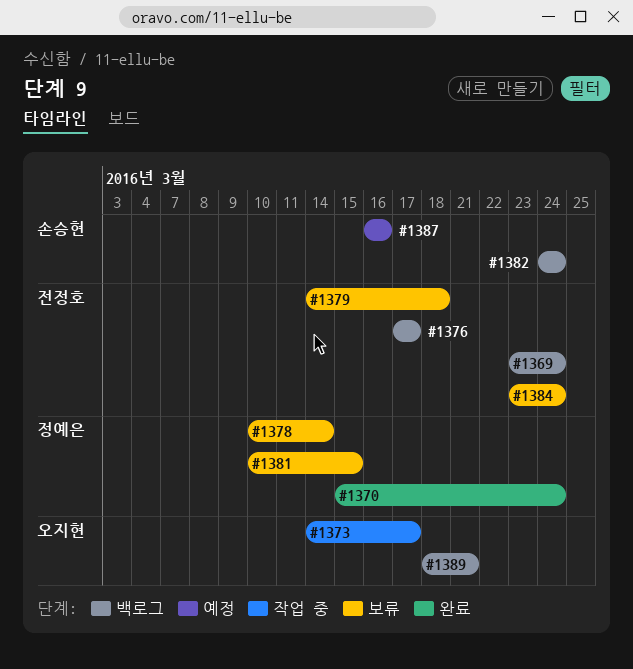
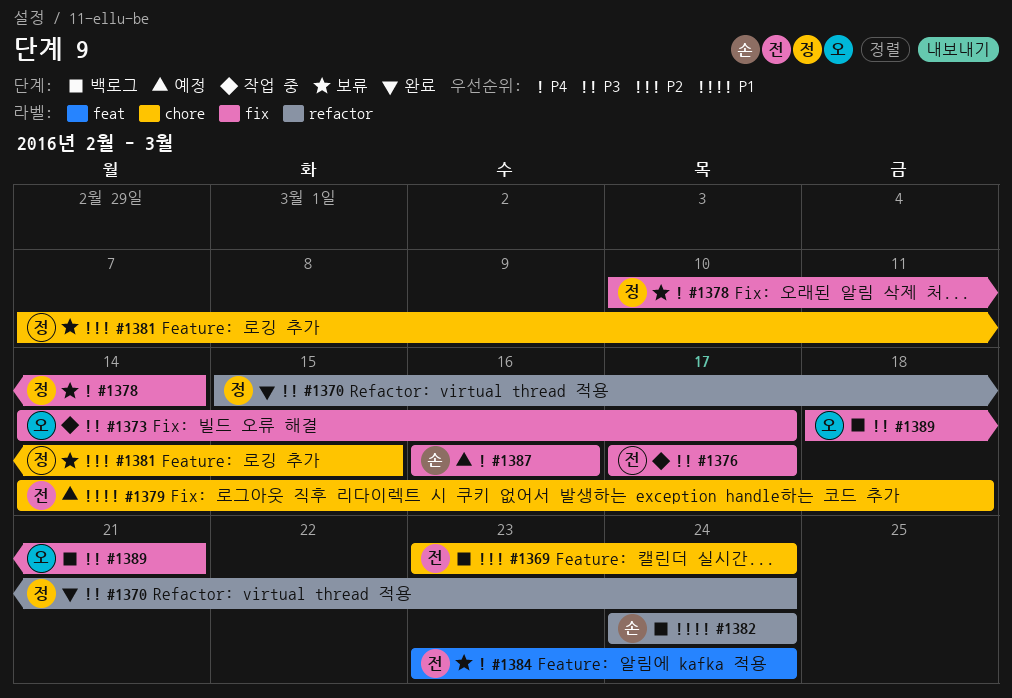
#1376, status: 백로그 -> 작업 중
#1379, status: 보류 -> 예정
#1381, start: Mar 10 -> Mar 7

